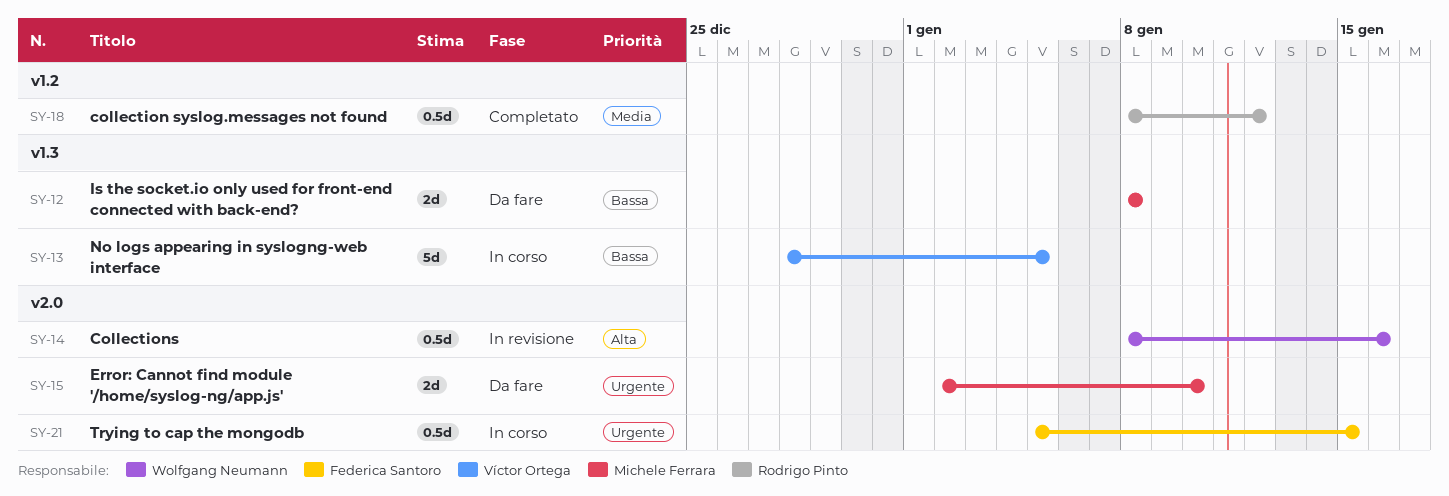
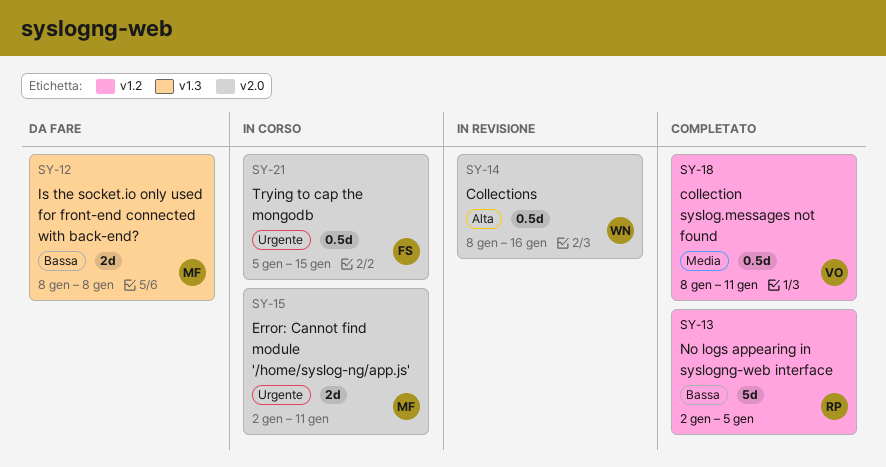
SY-13, status: In corso -> Completato
SY-13, owner: Víctor Ortega -> Rodrigo Pinto
SY-13, label: v1.3 -> v1.2
SY-13, start: Dec 28 -> Jan 2
SY-15, status: Da fare -> In corso
SY-15, due: Jan 10 -> Jan 11
SY-18, owner: Rodrigo Pinto -> Víctor Ortega
SY-18, due: Jan 12 -> Jan 11

